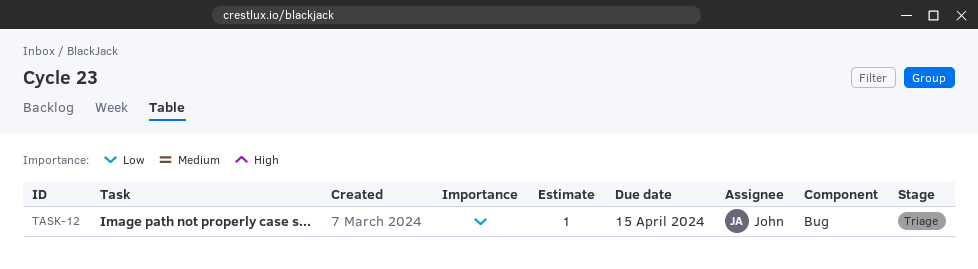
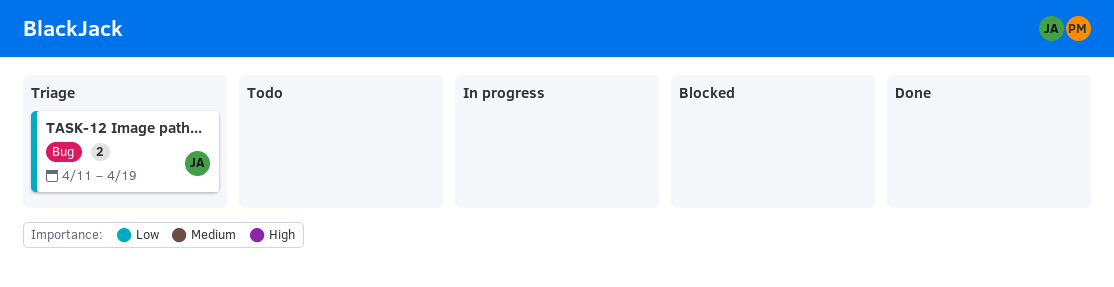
TASK-12, estimate: 1 -> 2
TASK-12, due: Apr 15 -> Apr 19

